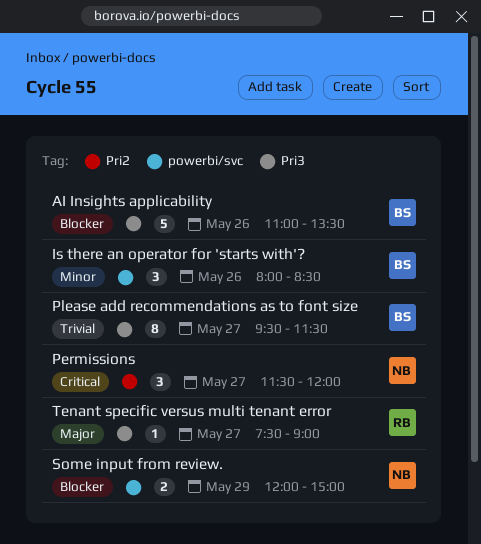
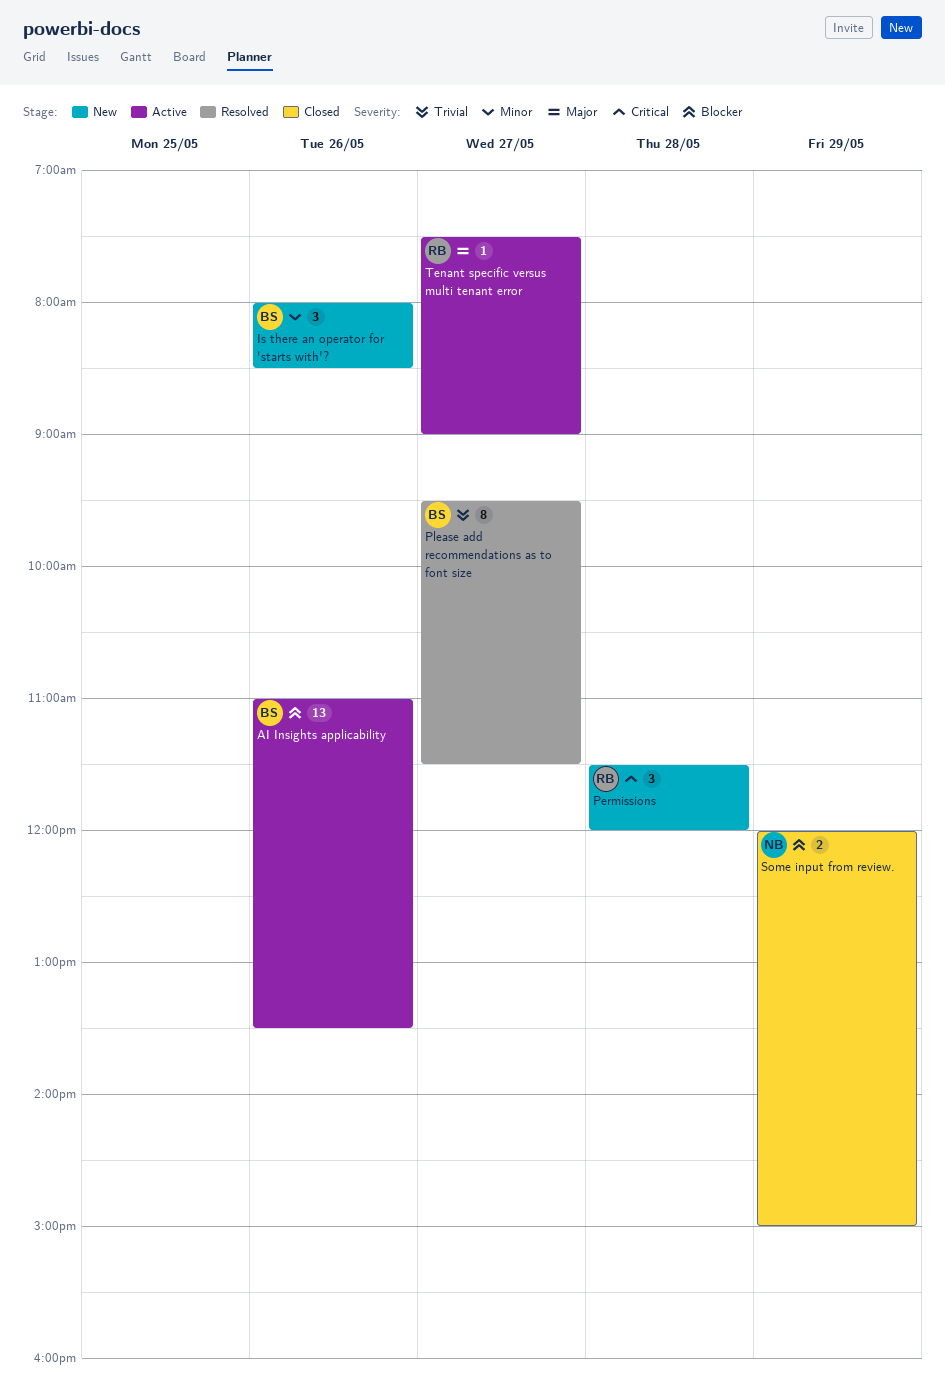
AI Insights applicability, estimate: 5 -> 13
Permissions, owner: NB -> RB
Permissions, day: May 27 -> May 28

